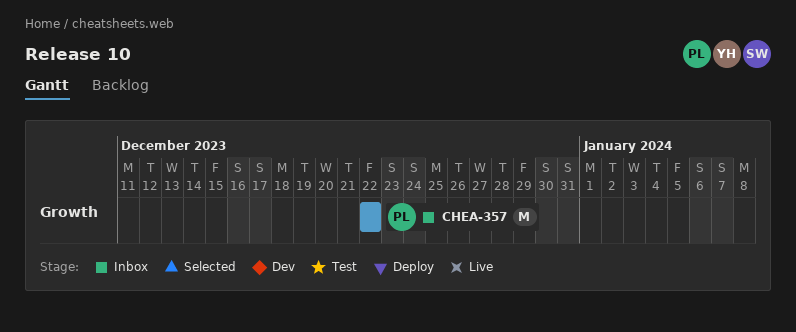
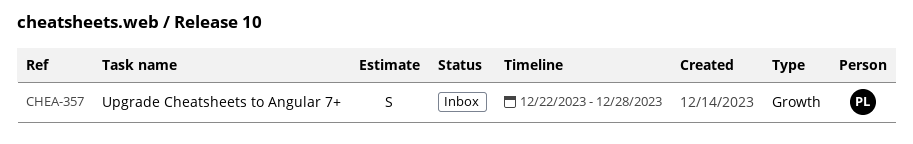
CHEA-357, estimate: M -> S
CHEA-357, due: Dec 22 -> Dec 28

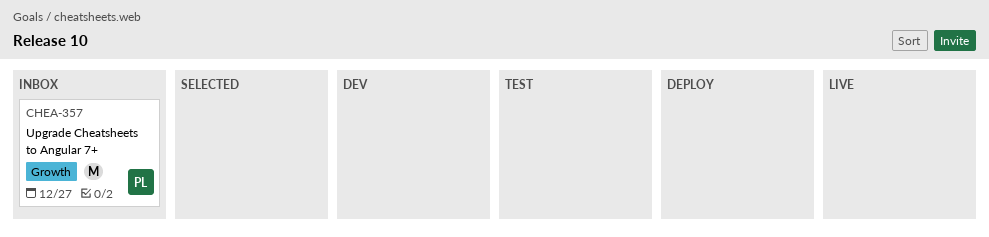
CHEA-357, estimate: S -> M
CHEA-357, due: Dec 28 -> Dec 27

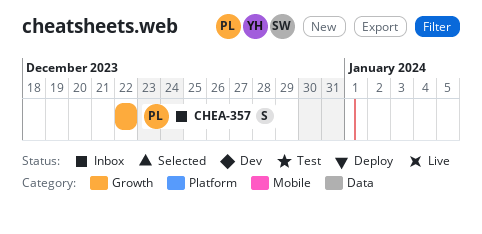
CHEA-357, estimate: M -> S
CHEA-357, due: Dec 27 -> Dec 22

